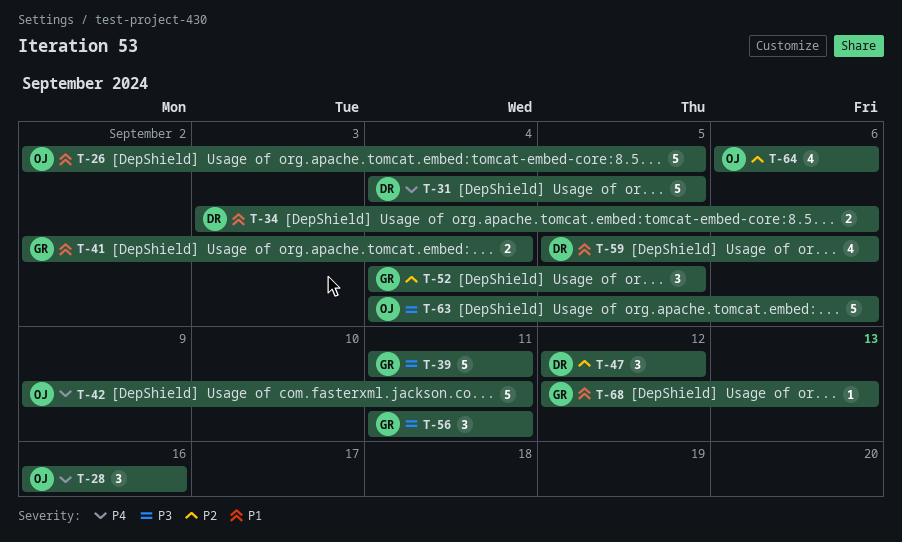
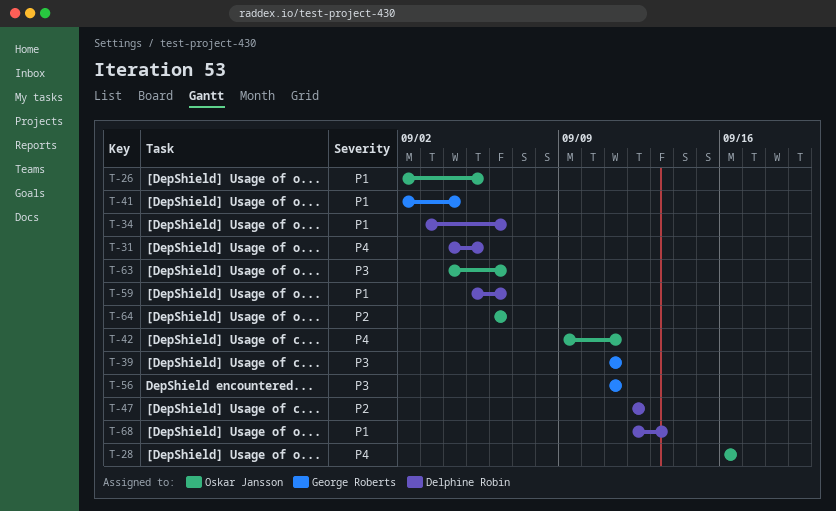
T-52: present -> none
T-68, owner: George Roberts -> Delphine Robin

